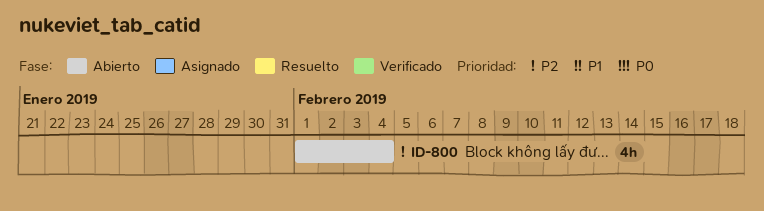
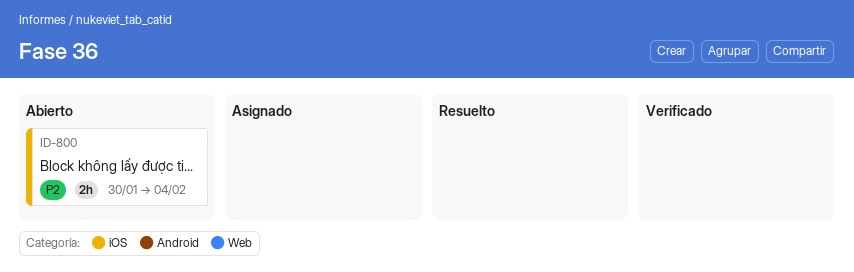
ID-800, estimate: 4h -> 2h
ID-800, start: Feb 1 -> Jan 30

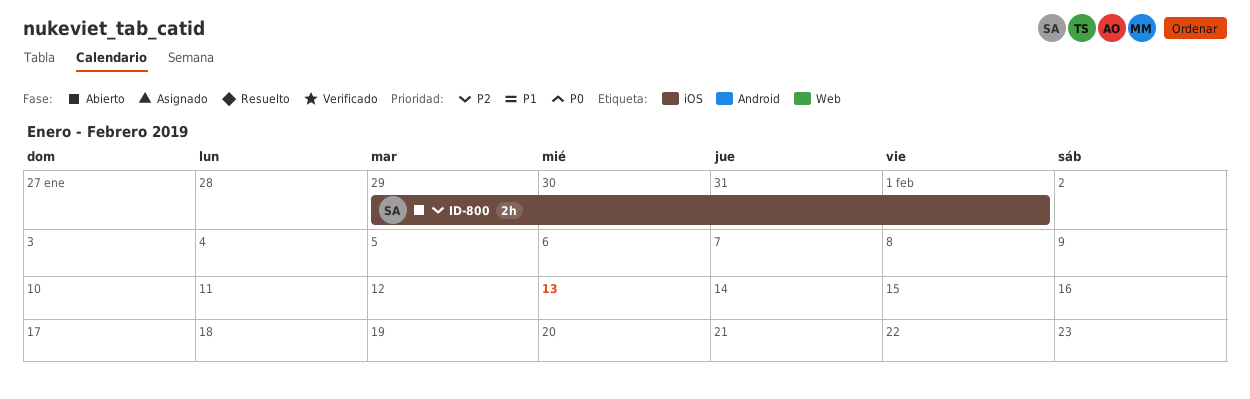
ID-800, start: Jan 30 -> Jan 29
ID-800, due: Feb 4 -> Feb 1

